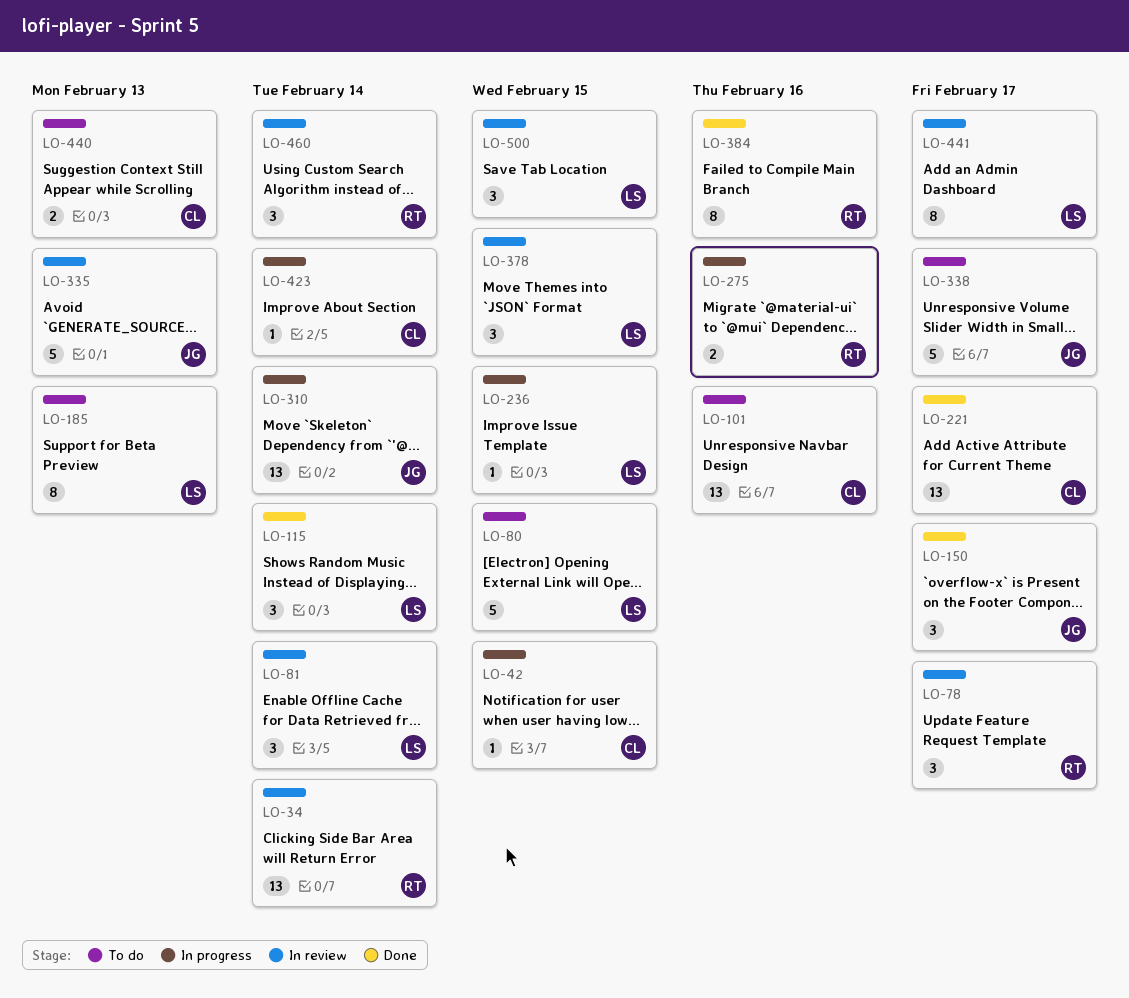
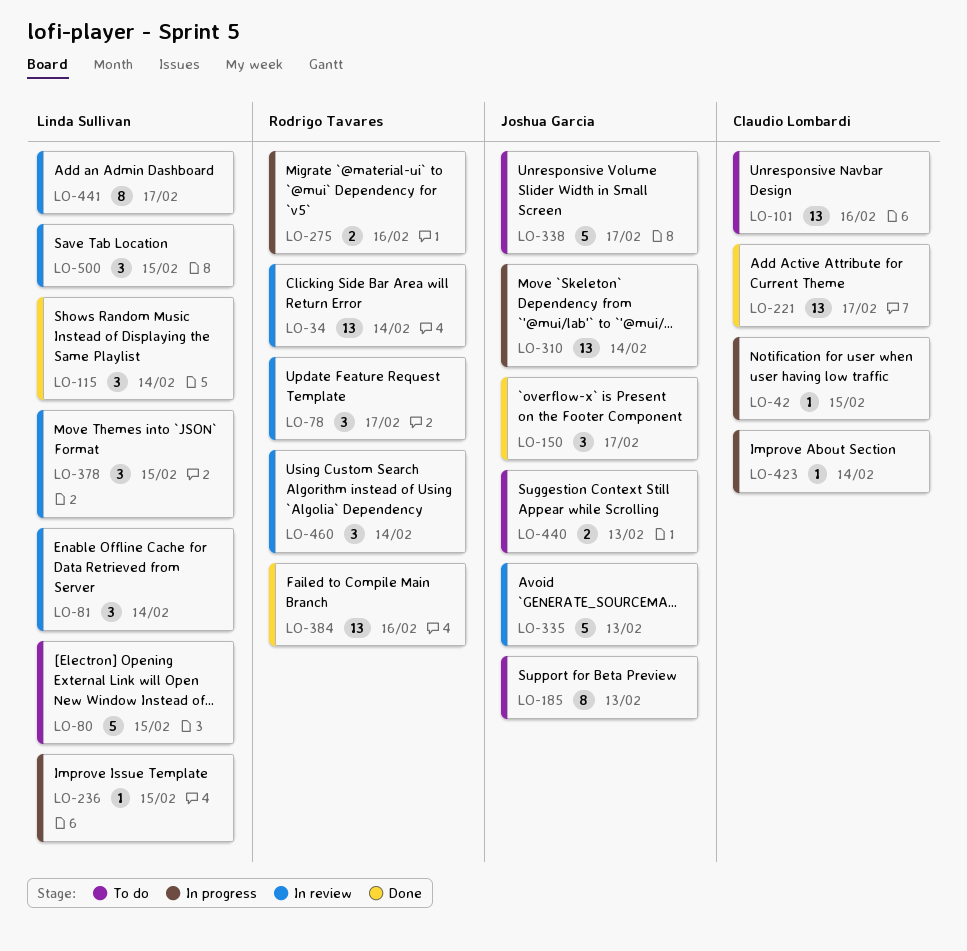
LO-185, owner: Linda Sullivan -> Joshua Garcia
LO-384, estimate: 8 -> 13
LO-440, owner: Claudio Lombardi -> Joshua Garcia

